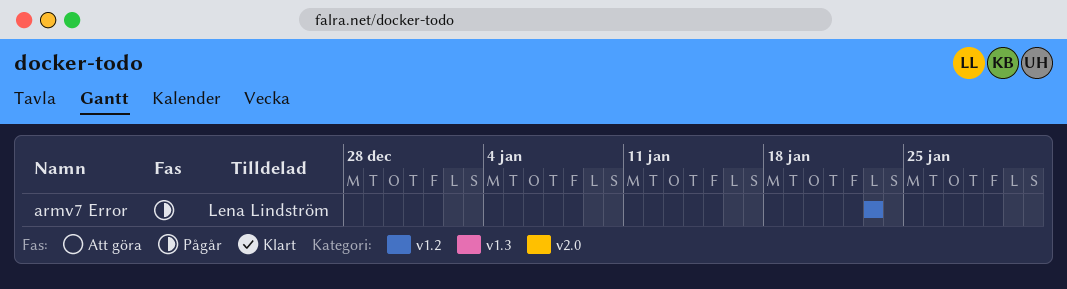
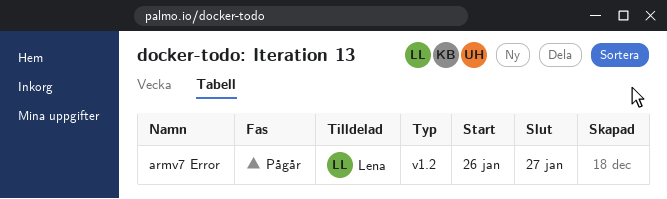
armv7 Error, start: Jan 23 -> Jan 26
armv7 Error, due: Jan 23 -> Jan 27

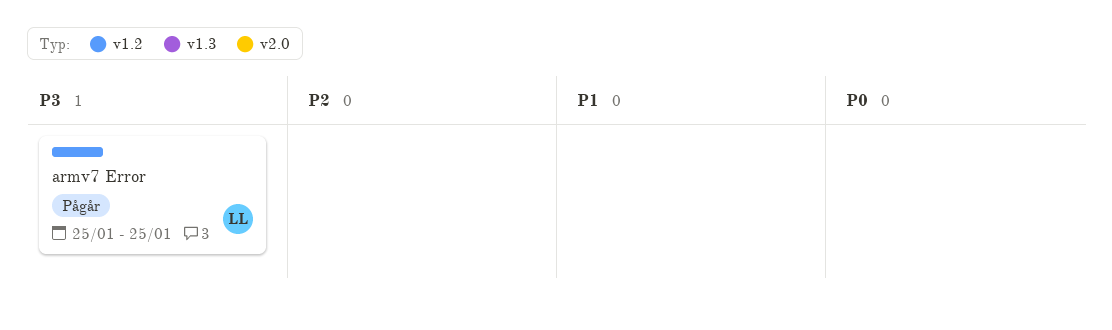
armv7 Error, start: Jan 26 -> Jan 25
armv7 Error, due: Jan 27 -> Jan 25

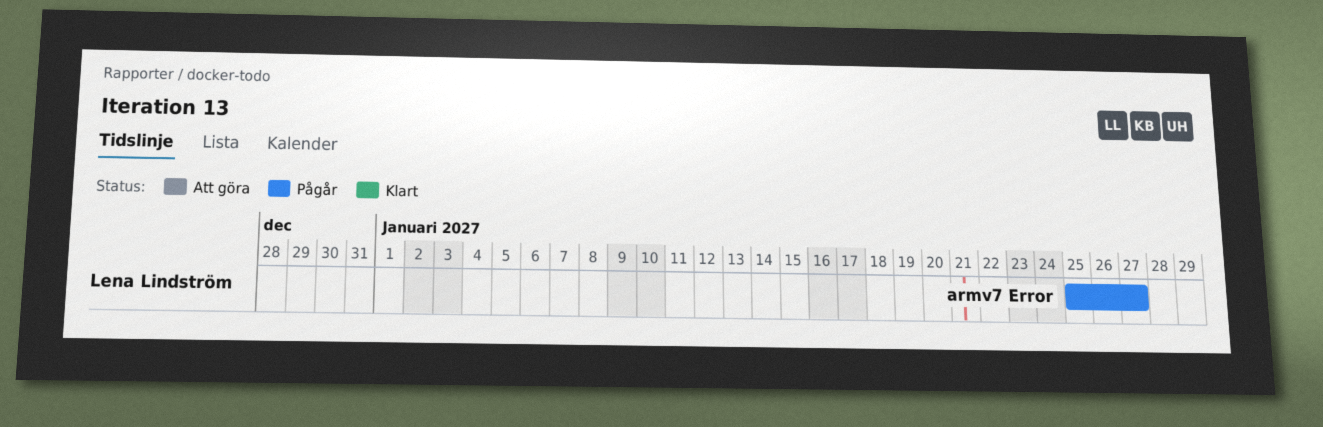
armv7 Error, due: Jan 25 -> Jan 27

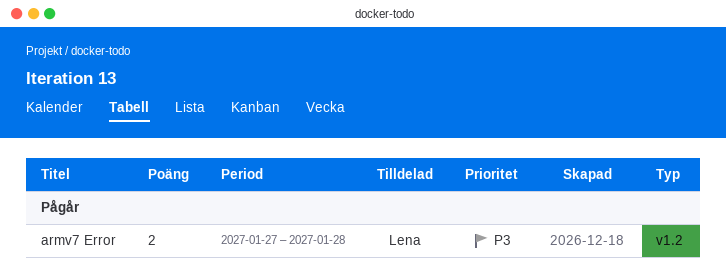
armv7 Error, start: Jan 25 -> Jan 27
armv7 Error, due: Jan 27 -> Jan 28

